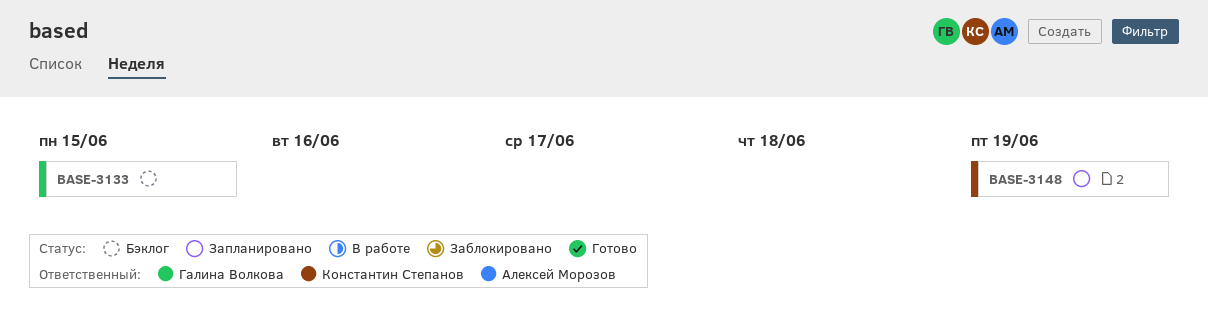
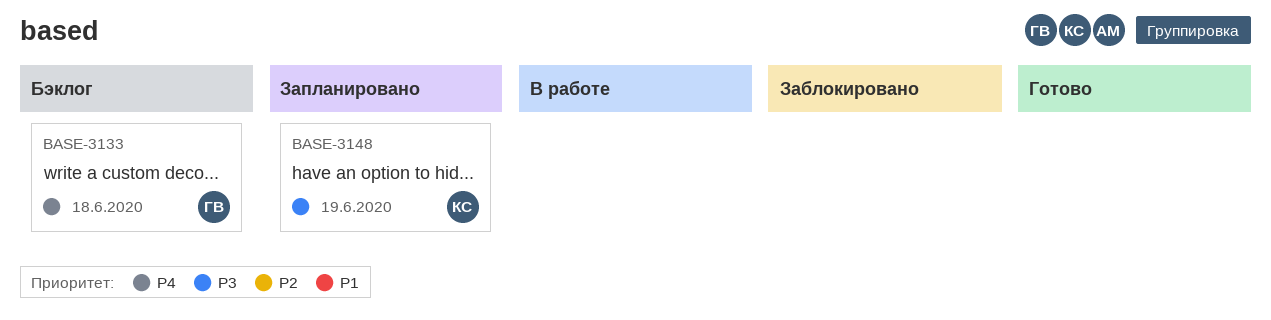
BASE-3133, due: Jun 15 -> Jun 18

